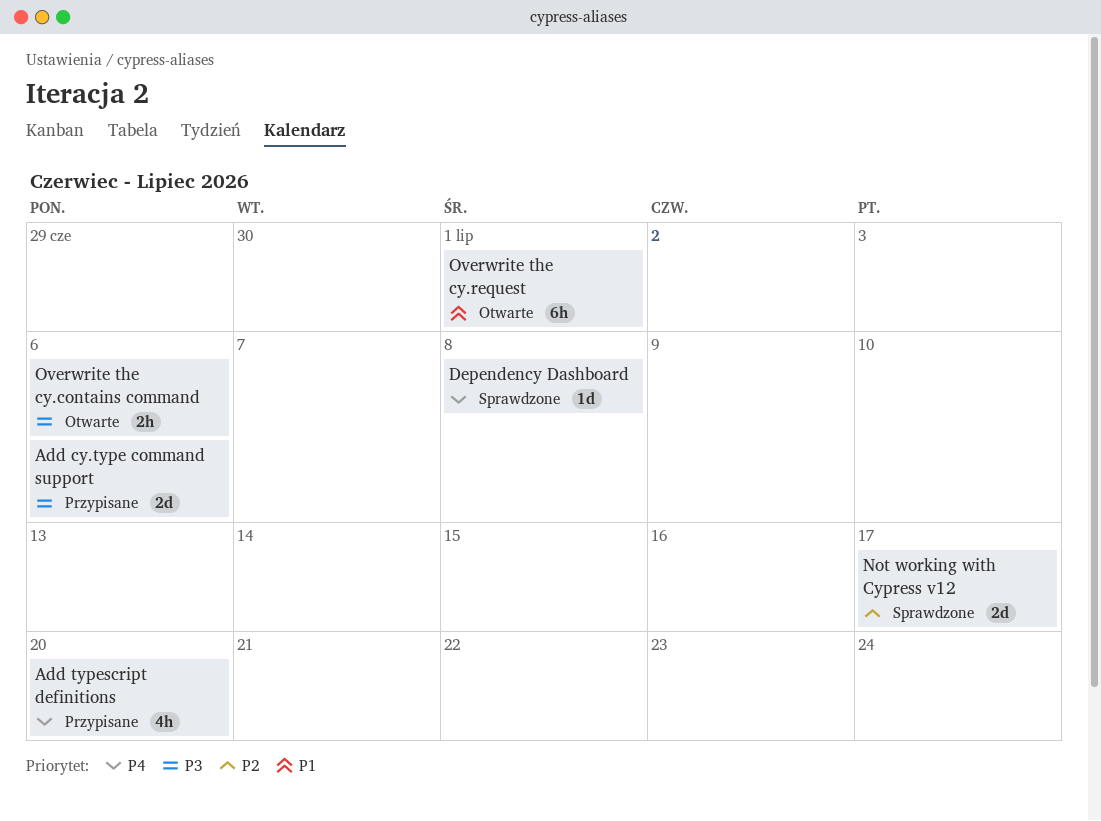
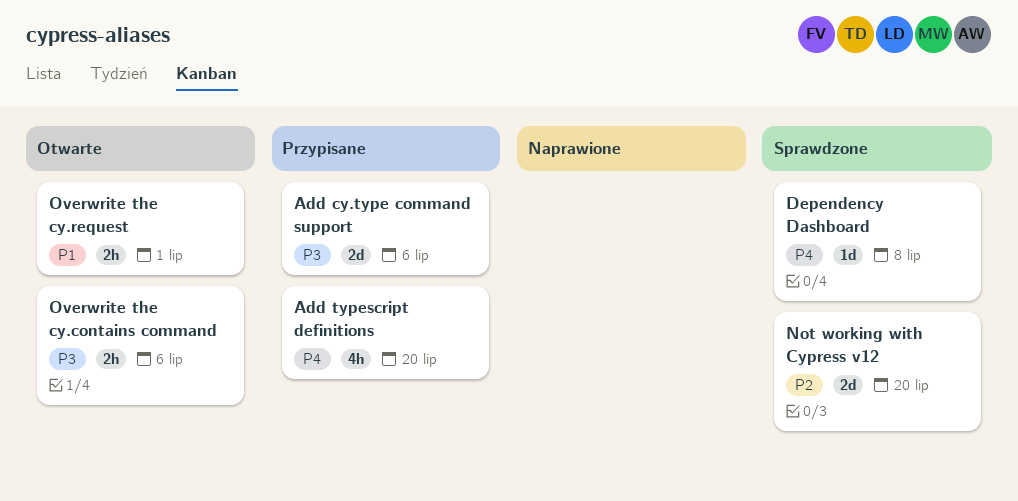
Not working with Cypress v12, due: Jul 17 -> Jul 20
Overwrite the cy.request, estimate: 6h -> 2h

